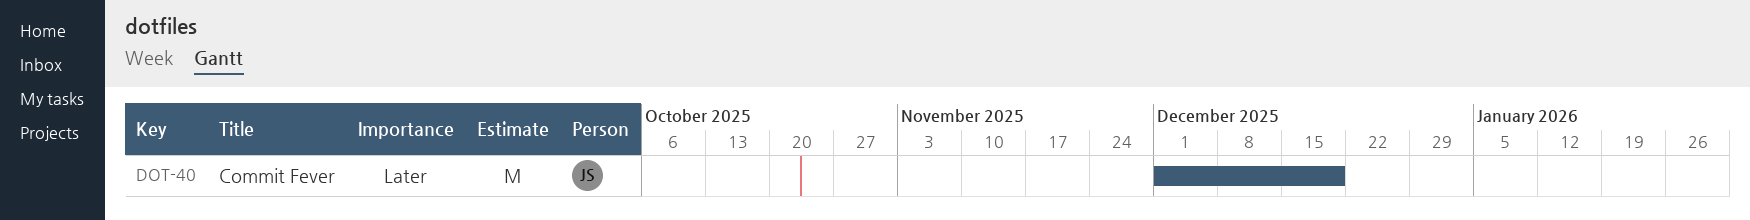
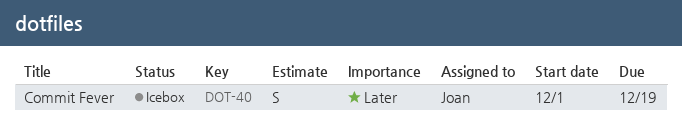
DOT-40, estimate: M -> S

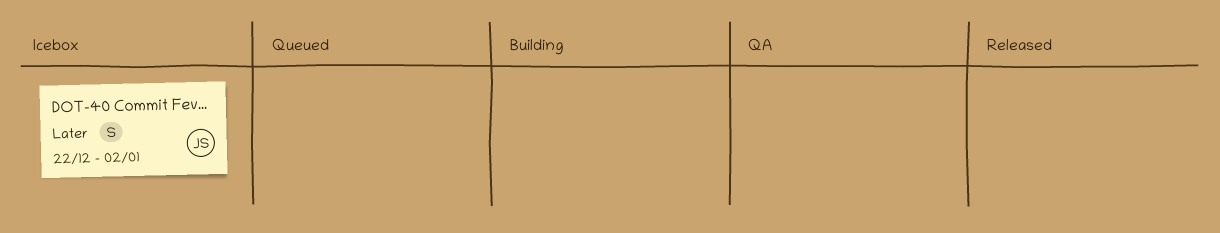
DOT-40, start: Dec 1 -> Dec 22
DOT-40, due: Dec 19 -> Jan 2

